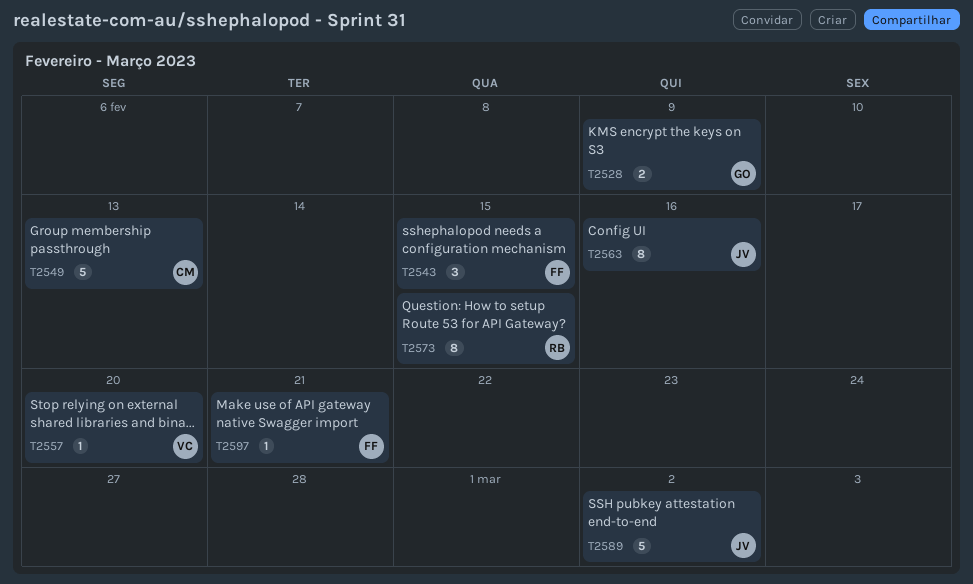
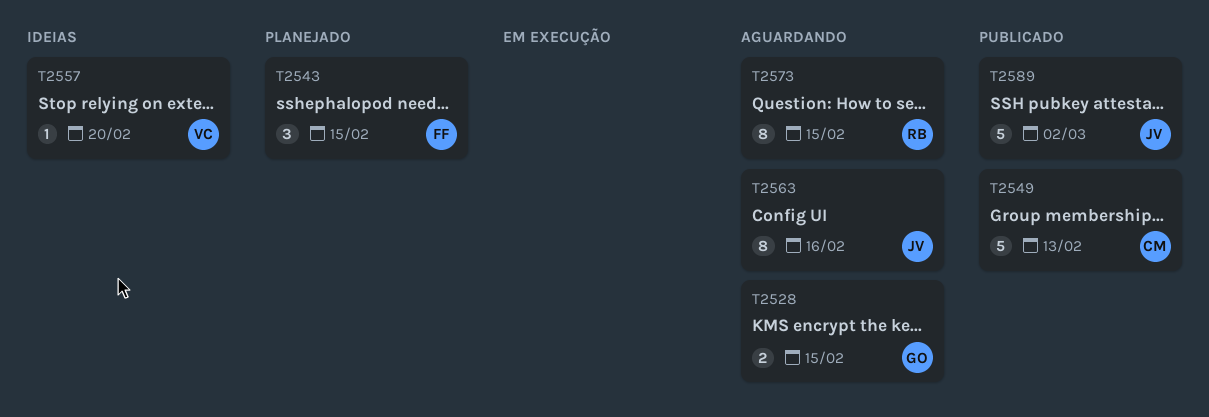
T2528, due: Feb 9 -> Feb 15
T2597: present -> none

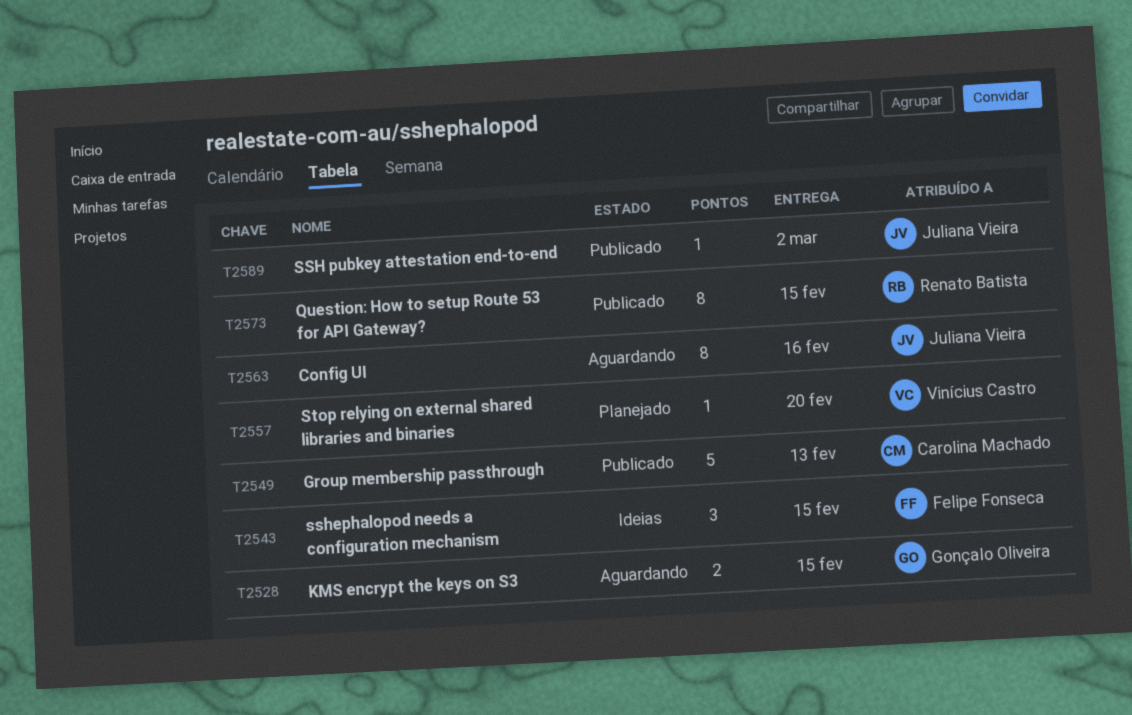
T2543, status: Planejado -> Ideias
T2557, status: Ideias -> Planejado
T2573, status: Aguardando -> Publicado
T2589, estimate: 5 -> 1

